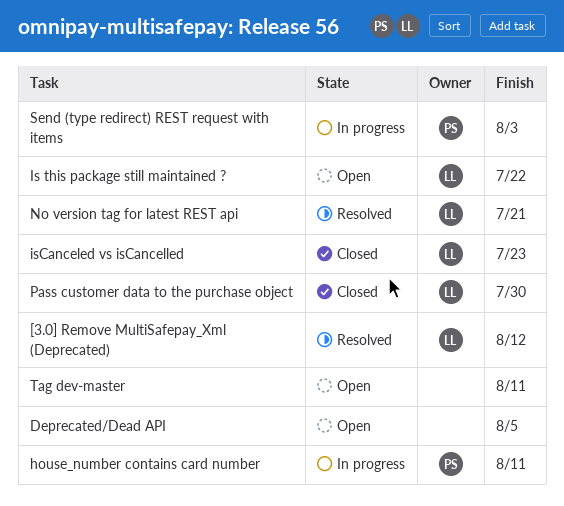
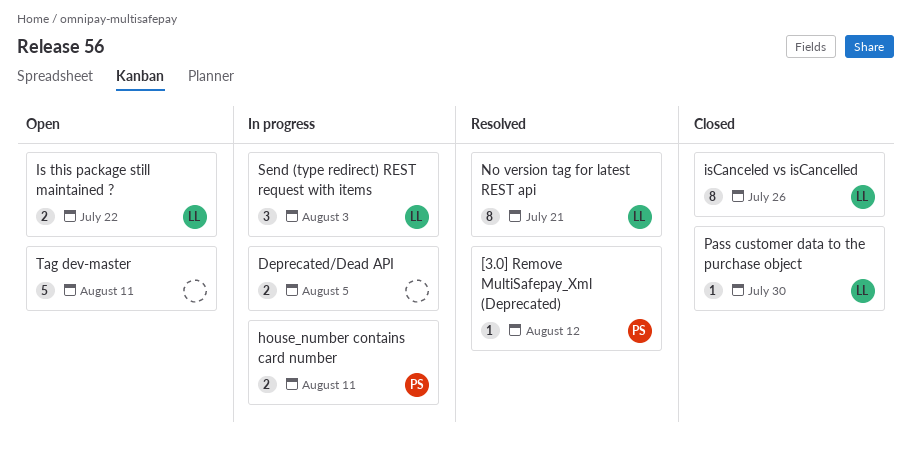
[3.0] Remove MultiSafepay_Xml (Deprecated), owner: LL -> PS
Deprecated/Dead API, status: Open -> In progress
isCanceled vs isCancelled, due: Jul 23 -> Jul 26
Send (type redirect) REST request with items, owner: PS -> LL

